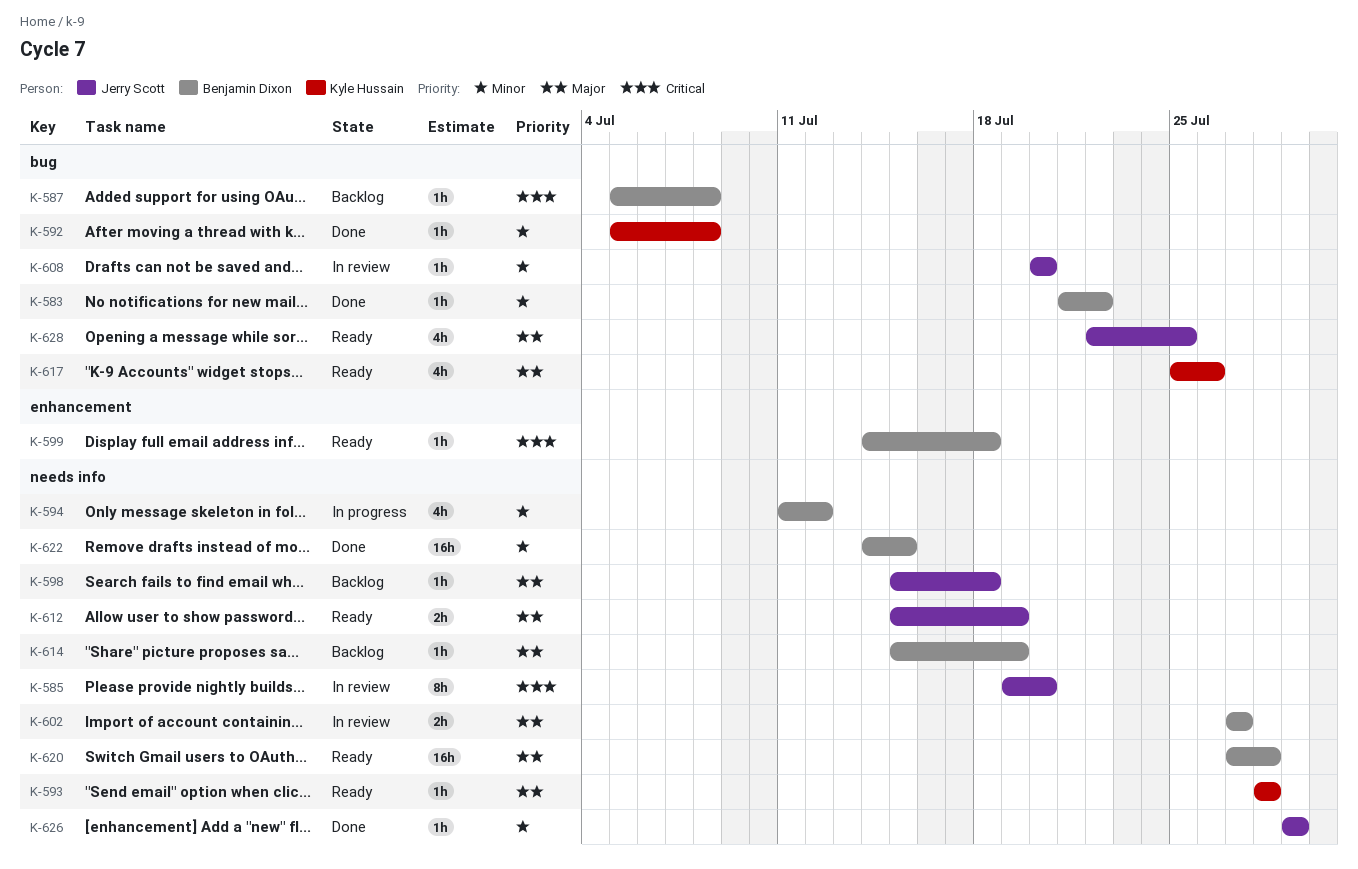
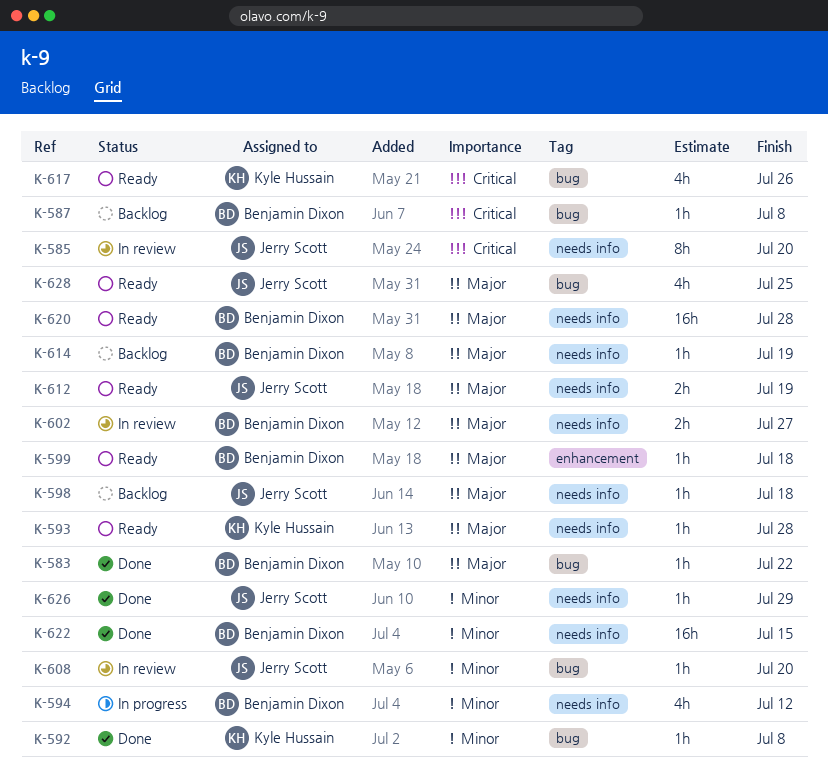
K-583, priority: Minor -> Major
K-599, priority: Critical -> Major
K-617, priority: Major -> Critical

